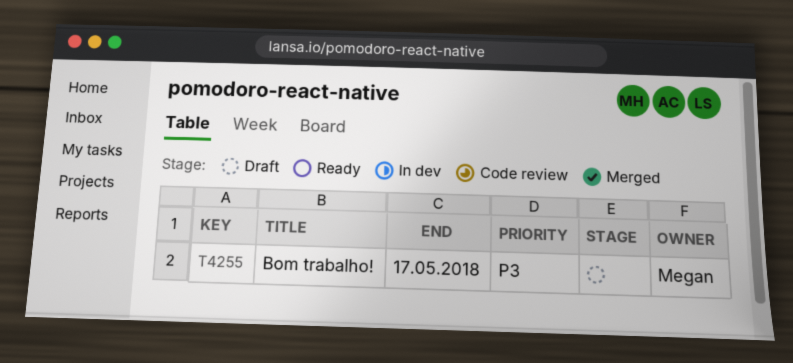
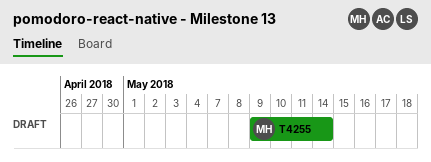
T4255, due: May 17 -> May 14

